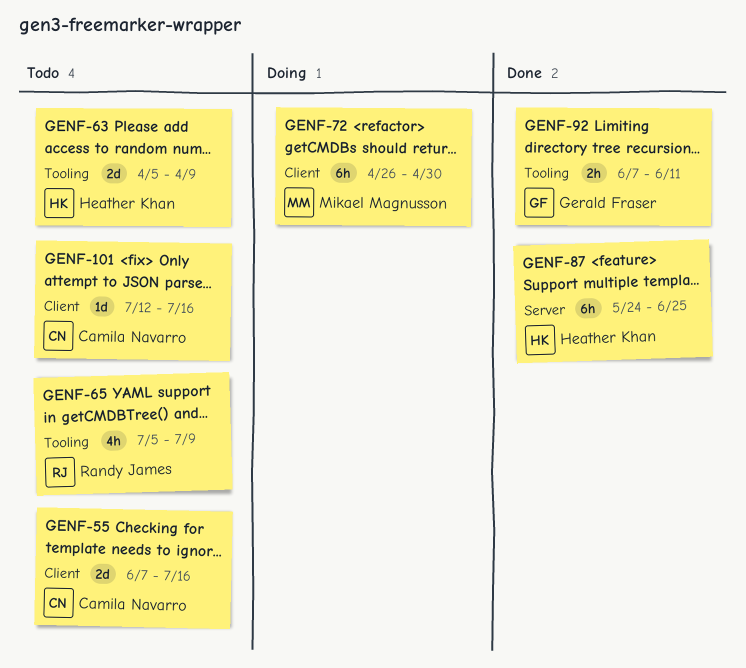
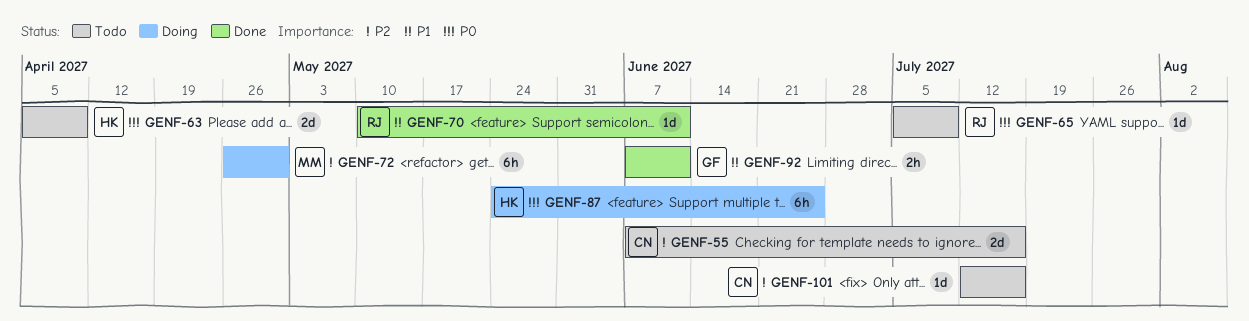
GENF-65, estimate: 4h -> 1d
GENF-70: none -> present
GENF-87, status: Done -> Doing

